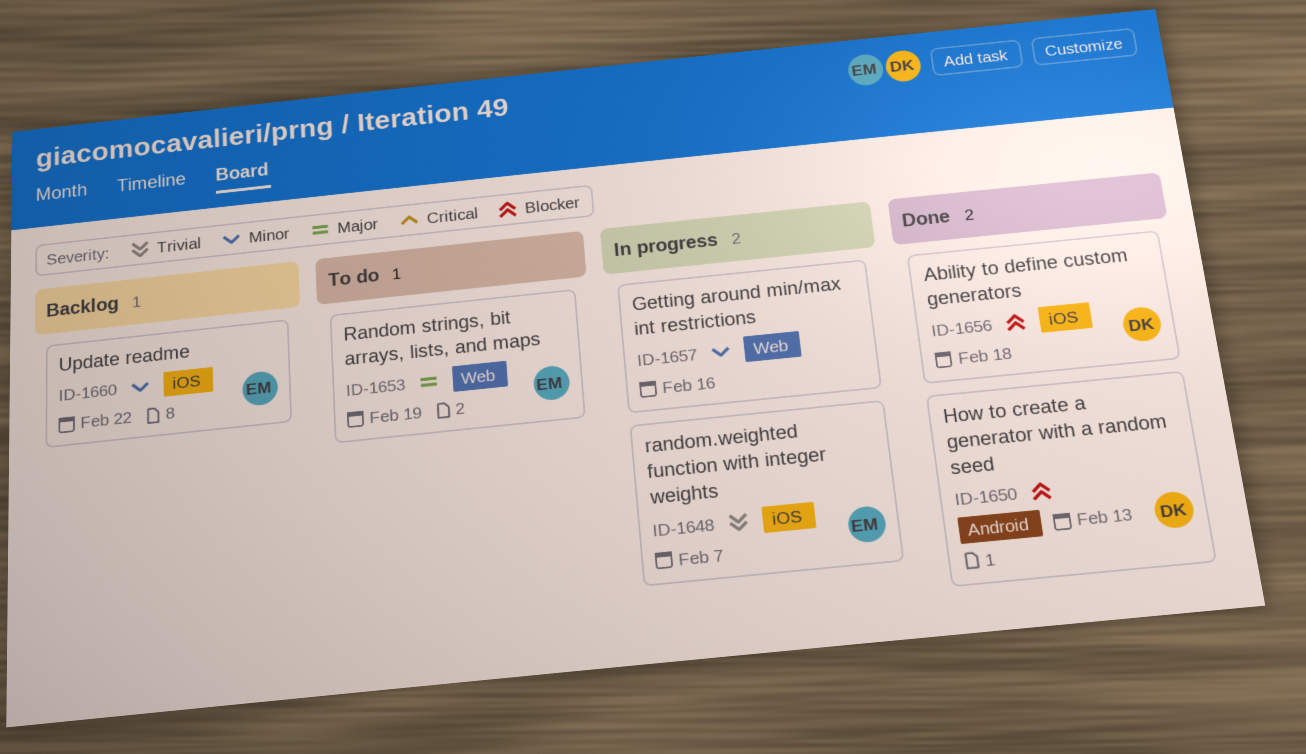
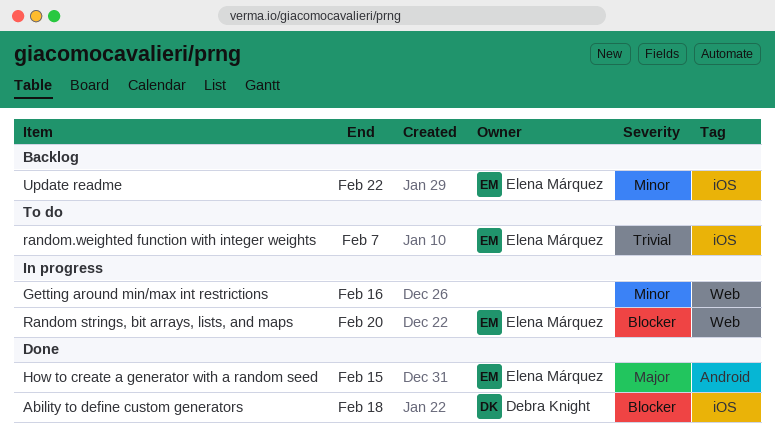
How to create a generator with a random seed, owner: Debra Knight -> Elena Márquez
How to create a generator with a random seed, priority: Blocker -> Major
How to create a generator with a random seed, due: Feb 13 -> Feb 15
Random strings, bit arrays, lists, and maps, status: To do -> In progress
Random strings, bit arrays, lists, and maps, priority: Major -> Blocker
Random strings, bit arrays, lists, and maps, due: Feb 19 -> Feb 20
random.weighted function with integer weights, status: In progress -> To do

